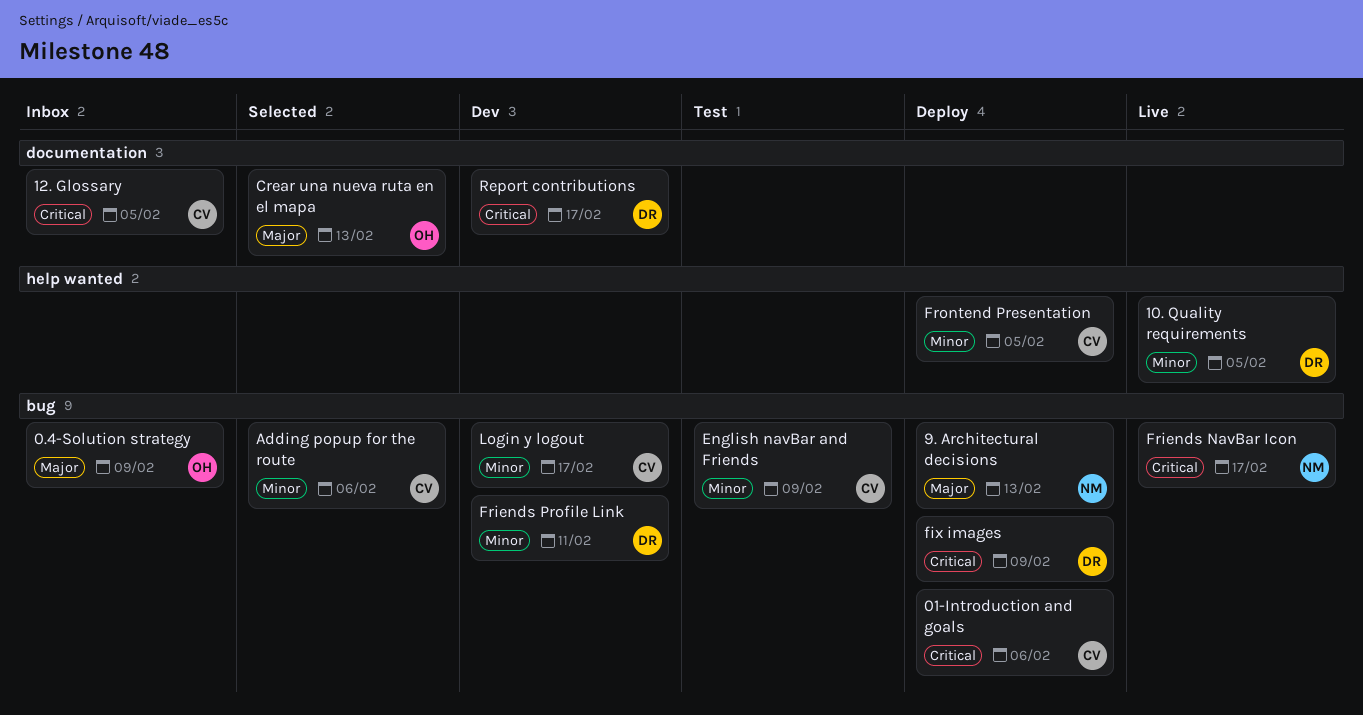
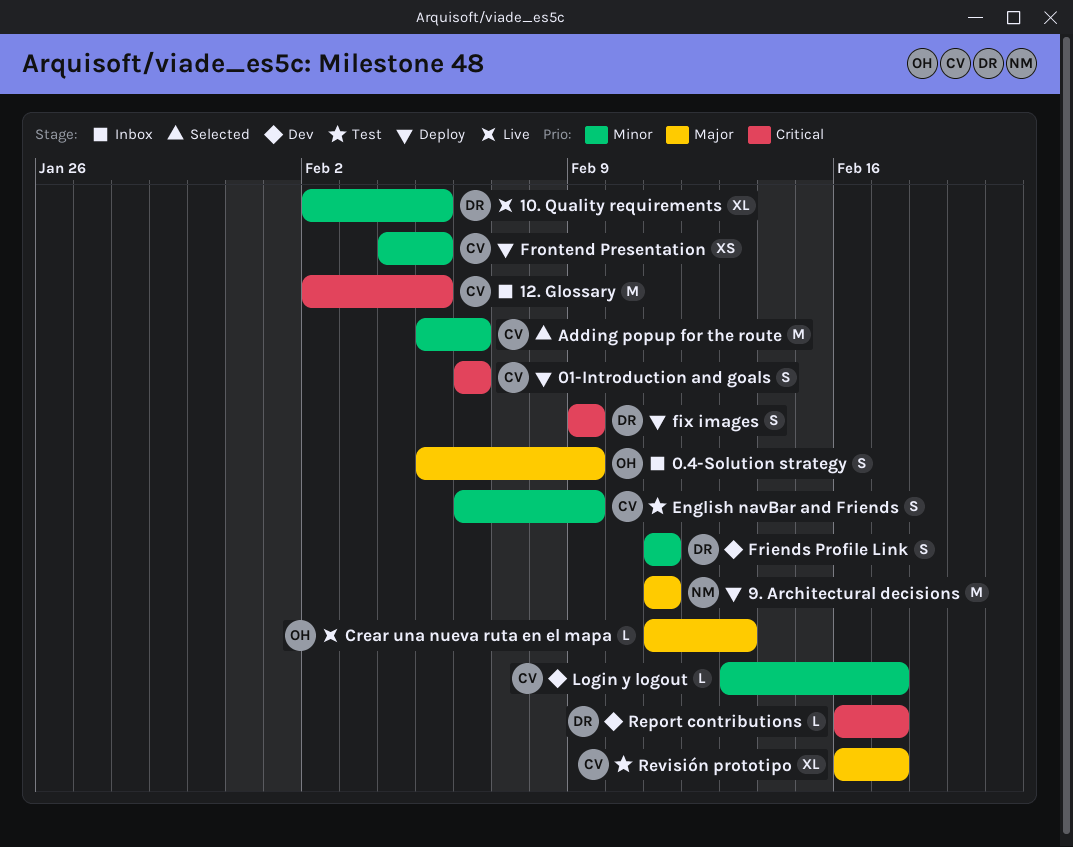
9. Architectural decisions, due: Feb 13 -> Feb 11
Crear una nueva ruta en el mapa, status: Selected -> Live
Friends NavBar Icon: present -> none
Revisión prototipo: none -> present

